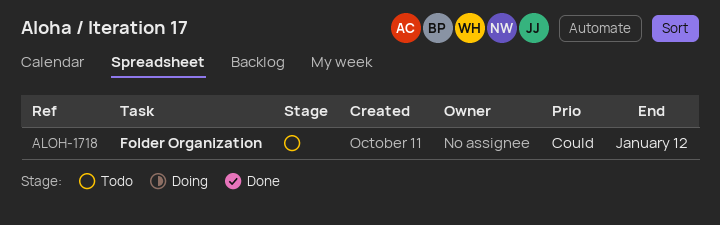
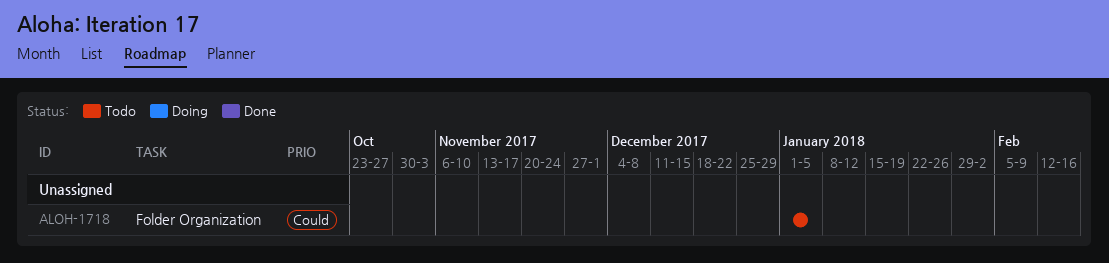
ALOH-1718, due: Jan 12 -> Jan 5

